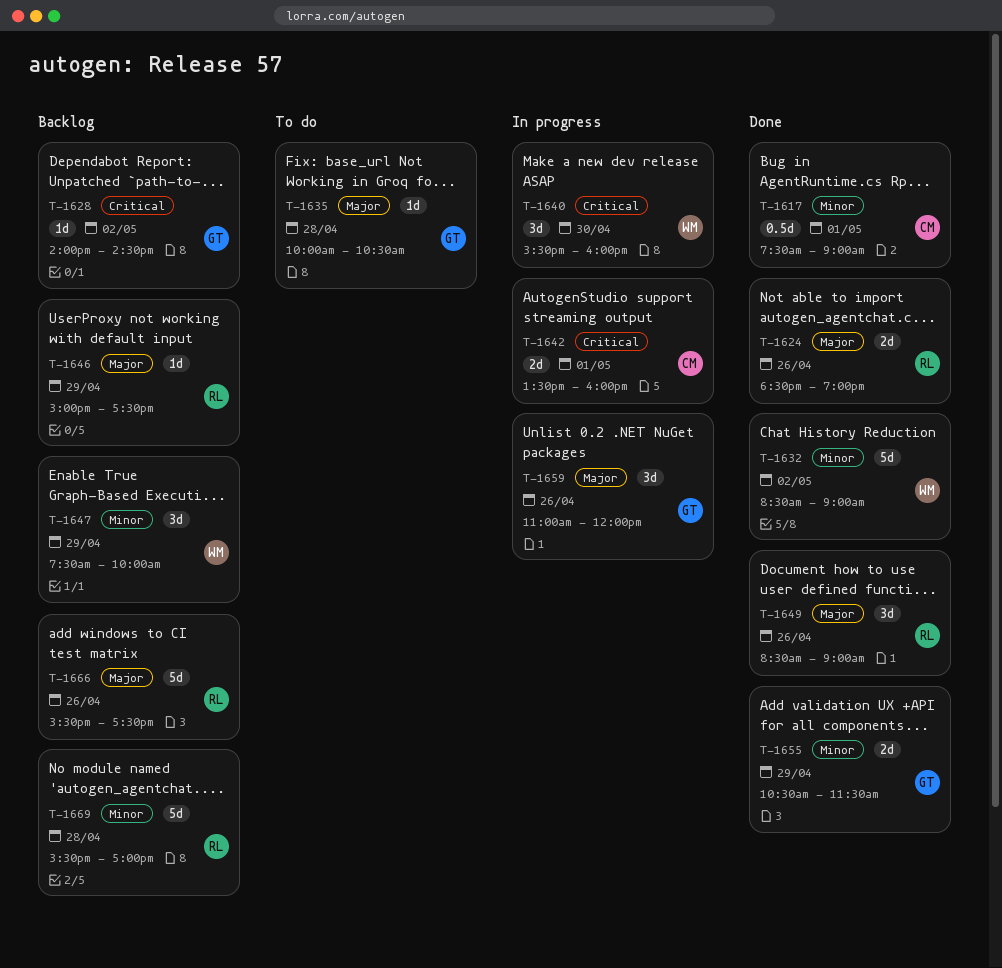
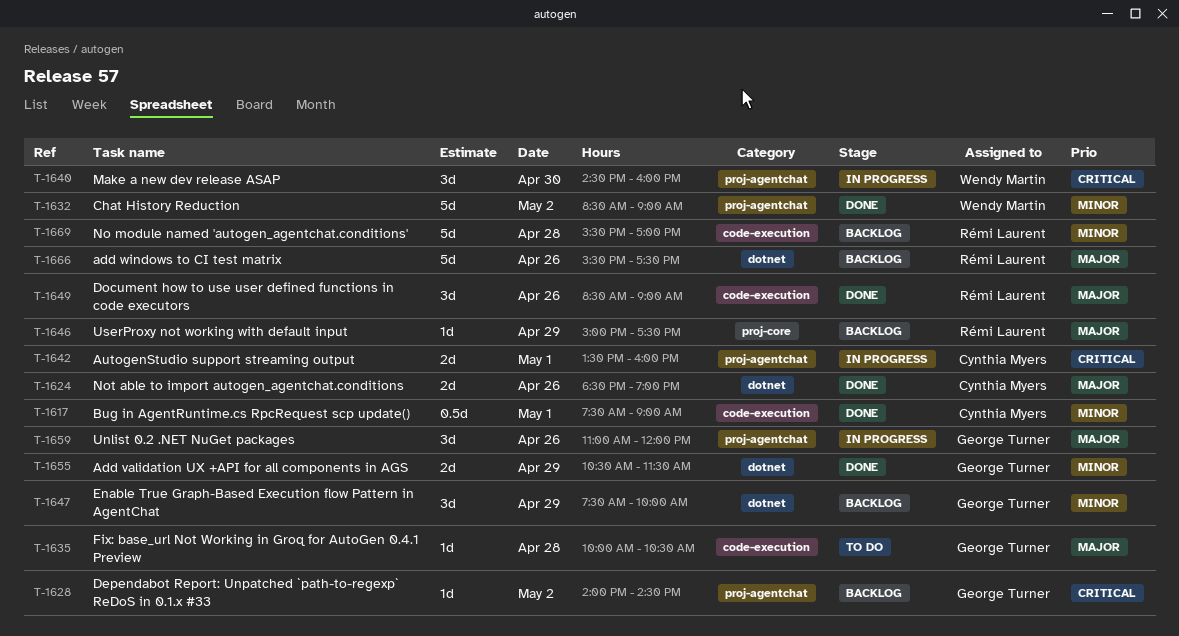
T-1624, owner: Rémi Laurent -> Cynthia Myers
T-1640, begins: 15:30 -> 14:30
T-1647, owner: Wendy Martin -> George Turner

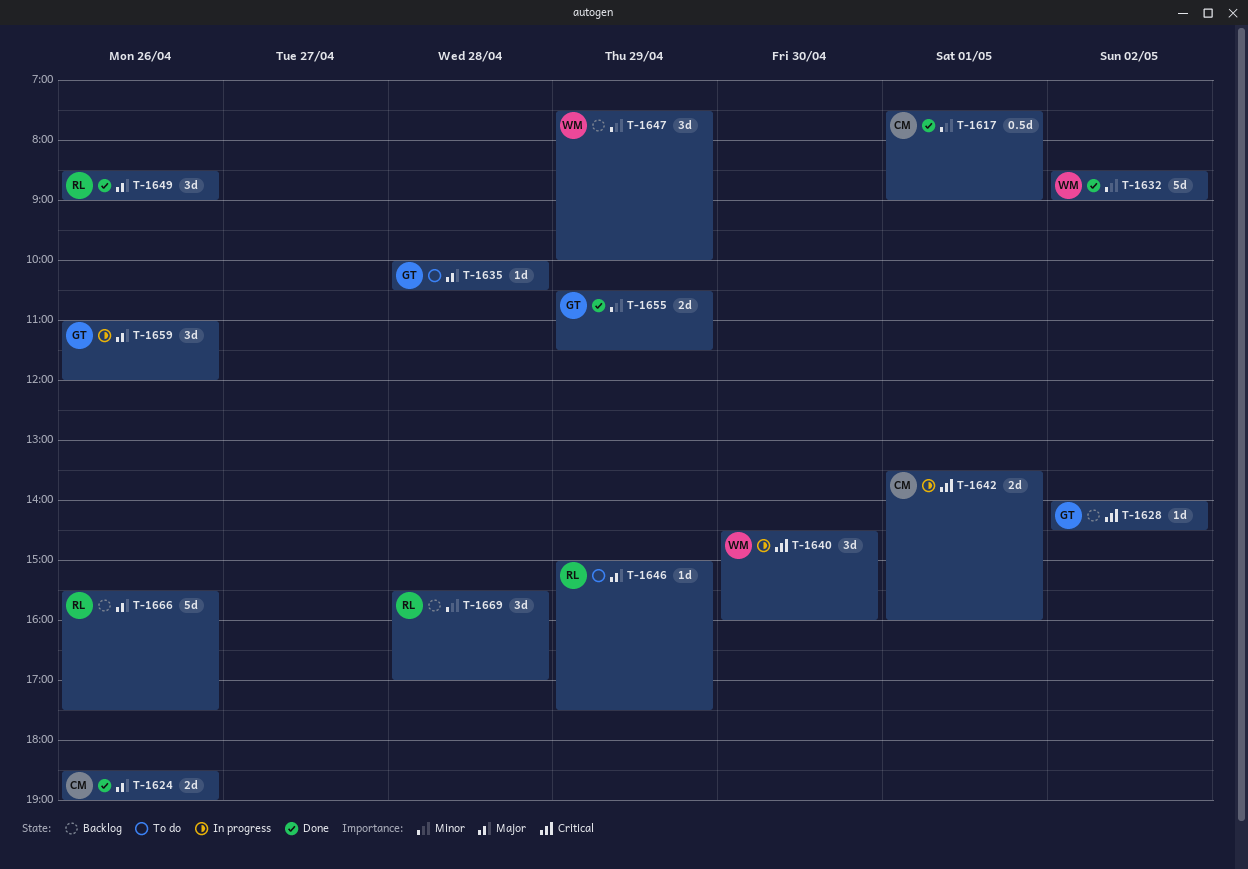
T-1646, status: Backlog -> To do
T-1647, owner: George Turner -> Wendy Martin
T-1669, estimate: 5d -> 3d

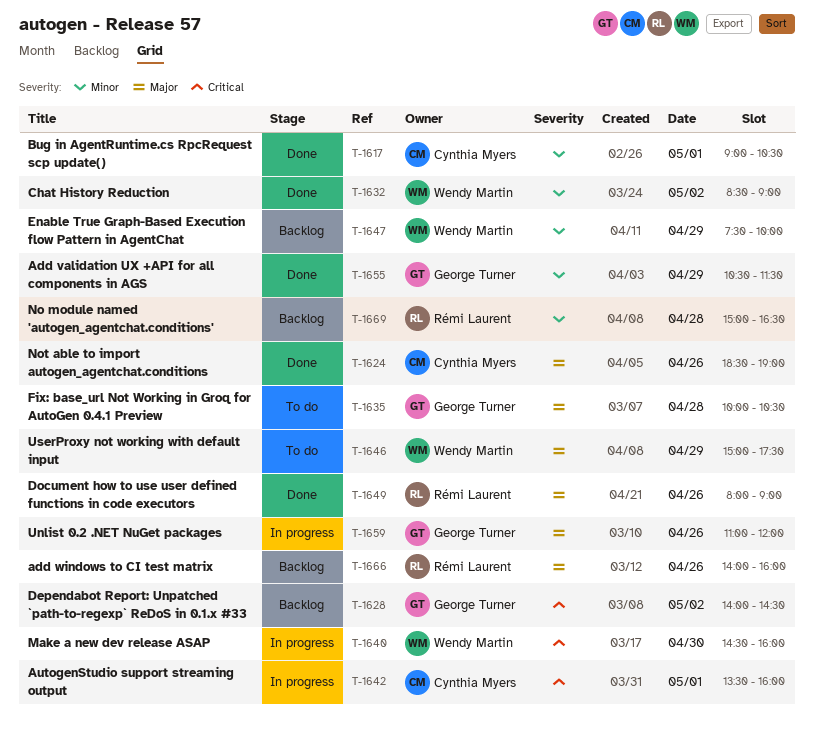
T-1617, begins: 07:30 -> 09:00
T-1617, ends: 09:00 -> 10:30
T-1646, owner: Rémi Laurent -> Wendy Martin
T-1649, begins: 08:30 -> 08:00
T-1666, begins: 15:30 -> 14:00
T-1666, ends: 17:30 -> 16:00
T-1669, begins: 15:30 -> 15:00
T-1669, ends: 17:00 -> 16:30

